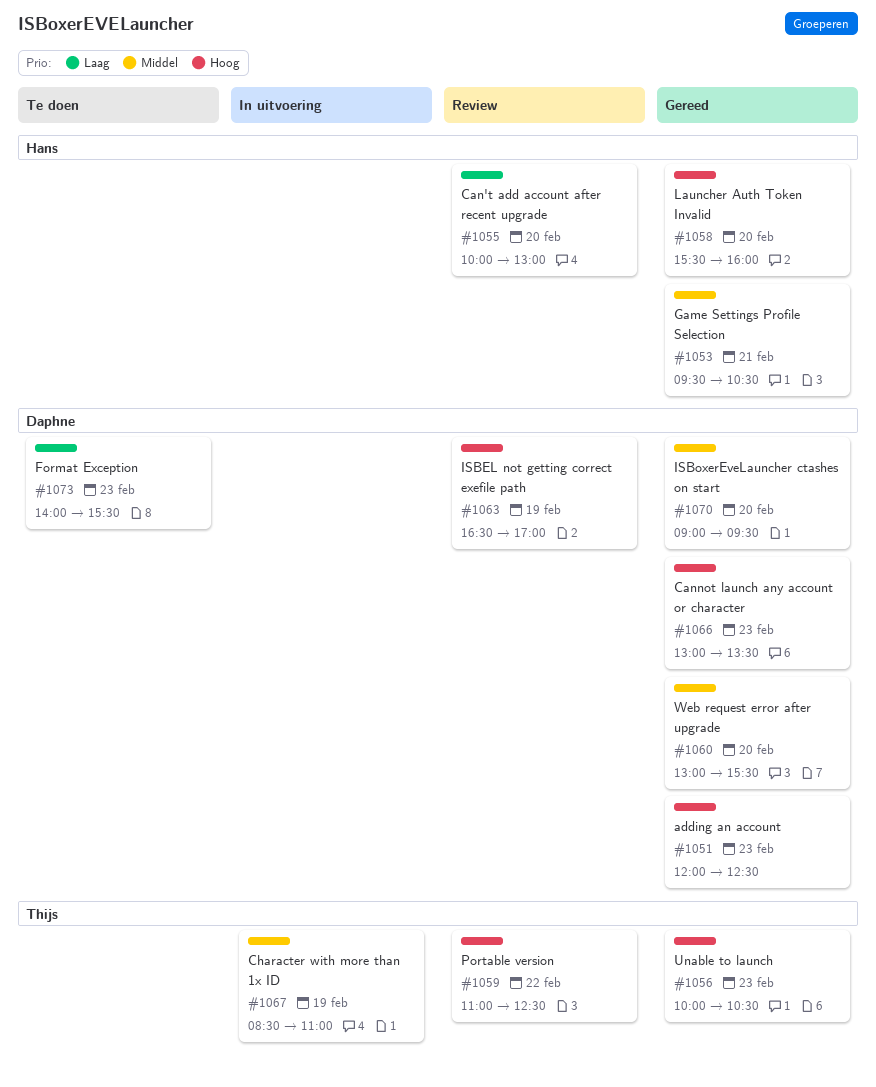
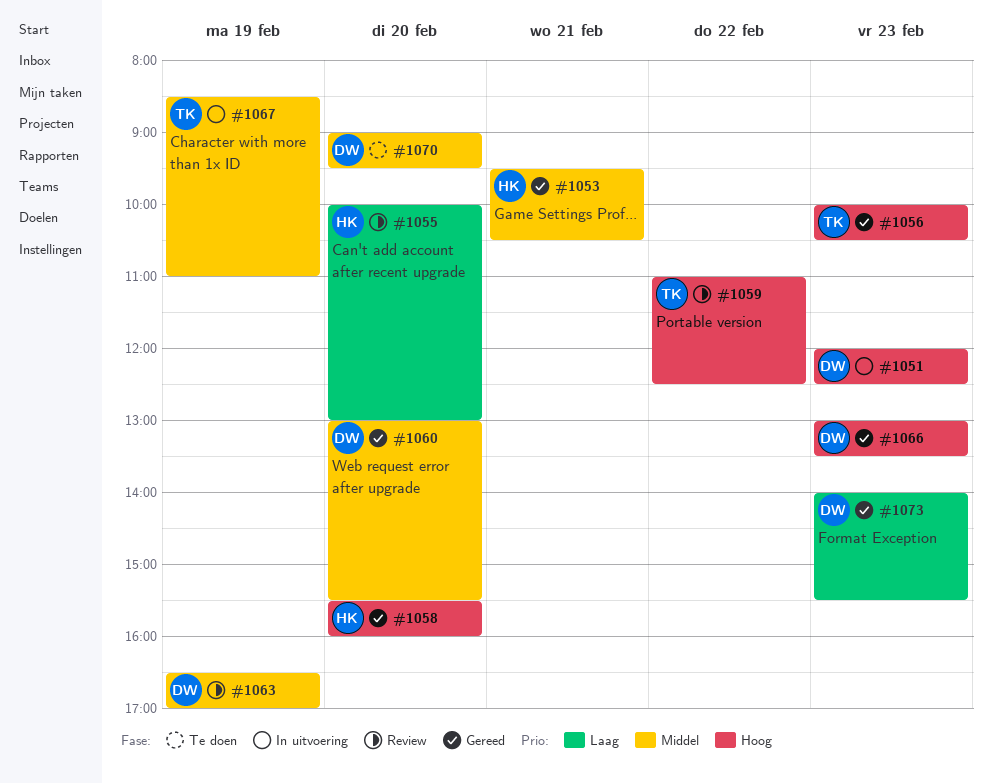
#1051, status: Gereed -> In uitvoering
#1063, priority: Hoog -> Middel
#1070, status: Gereed -> Te doen
#1073, status: Te doen -> Gereed

